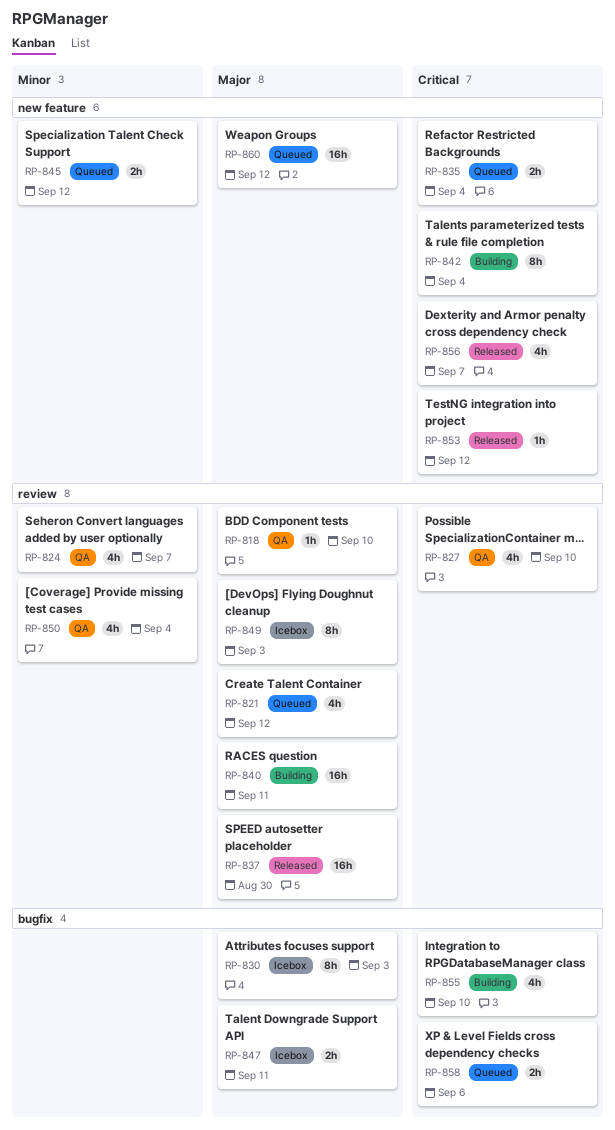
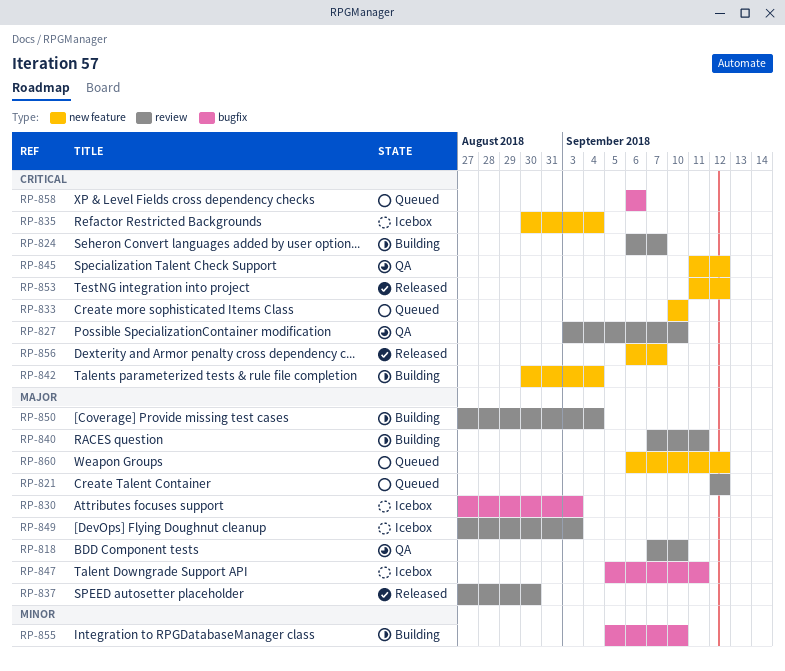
RP-824, status: QA -> Building
RP-824, priority: Minor -> Critical
RP-833: none -> present
RP-835, status: Queued -> Icebox
RP-845, status: Queued -> QA
RP-845, priority: Minor -> Critical
RP-850, status: QA -> Building
RP-850, priority: Minor -> Major
RP-855, priority: Critical -> Minor

